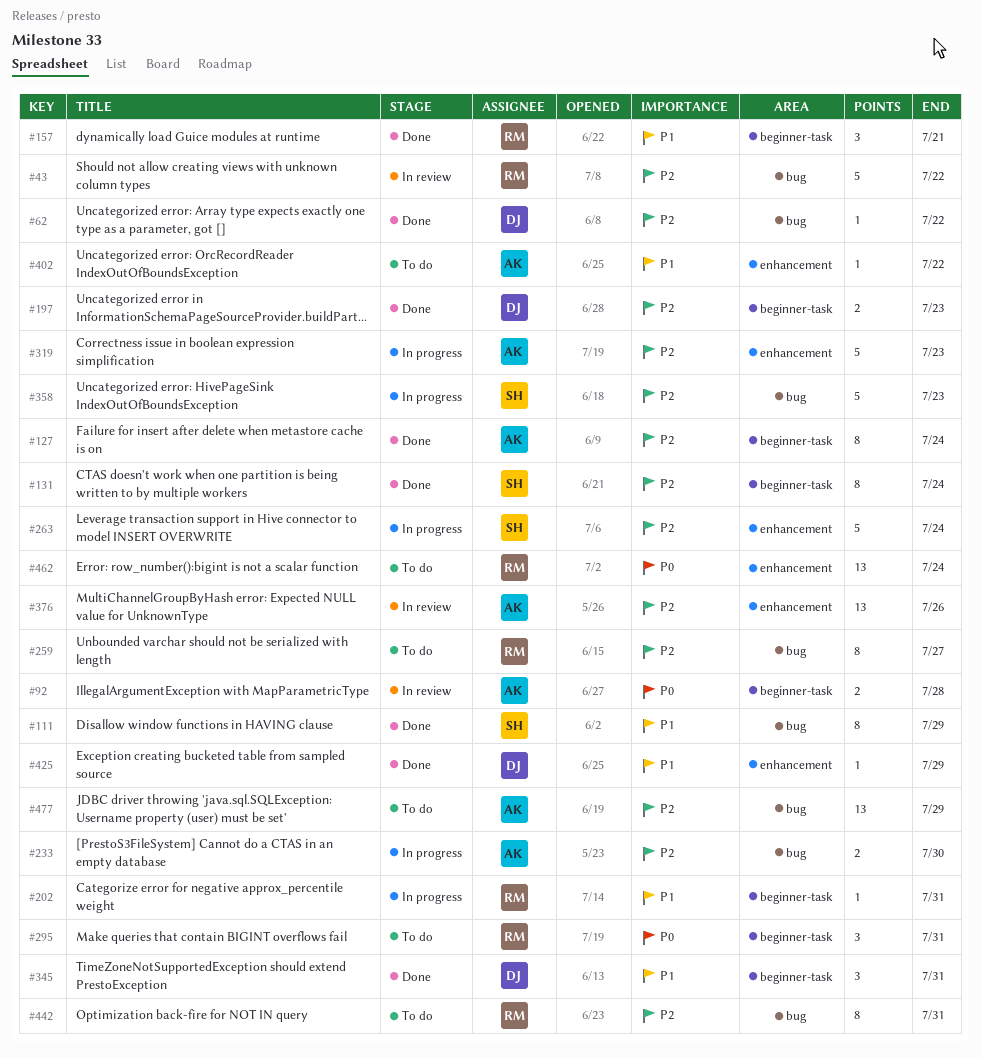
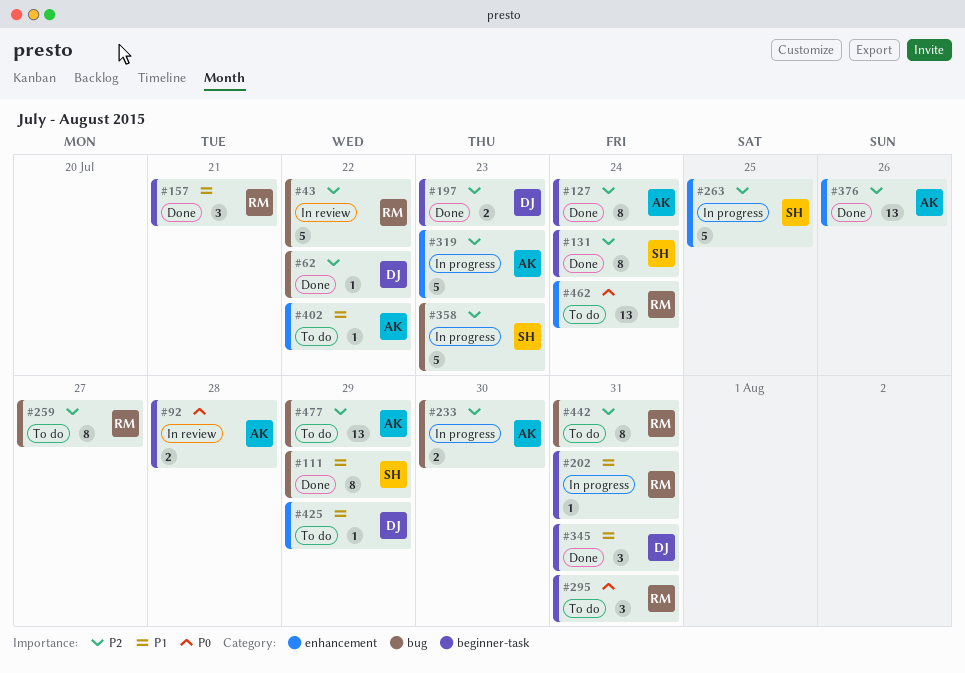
#263, due: Jul 24 -> Jul 25
#376, status: In review -> Done
#425, status: Done -> To do

